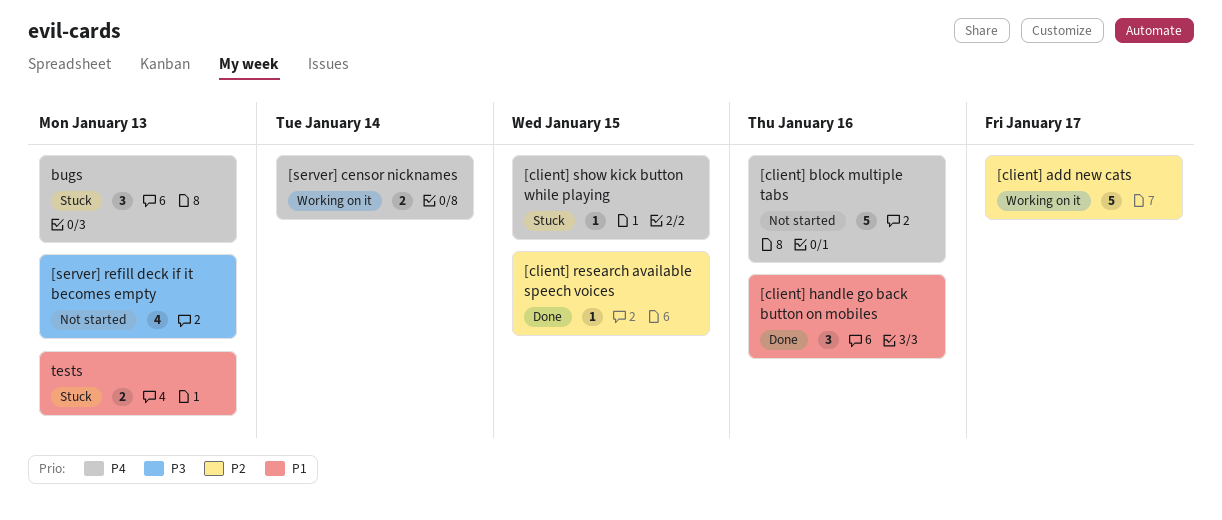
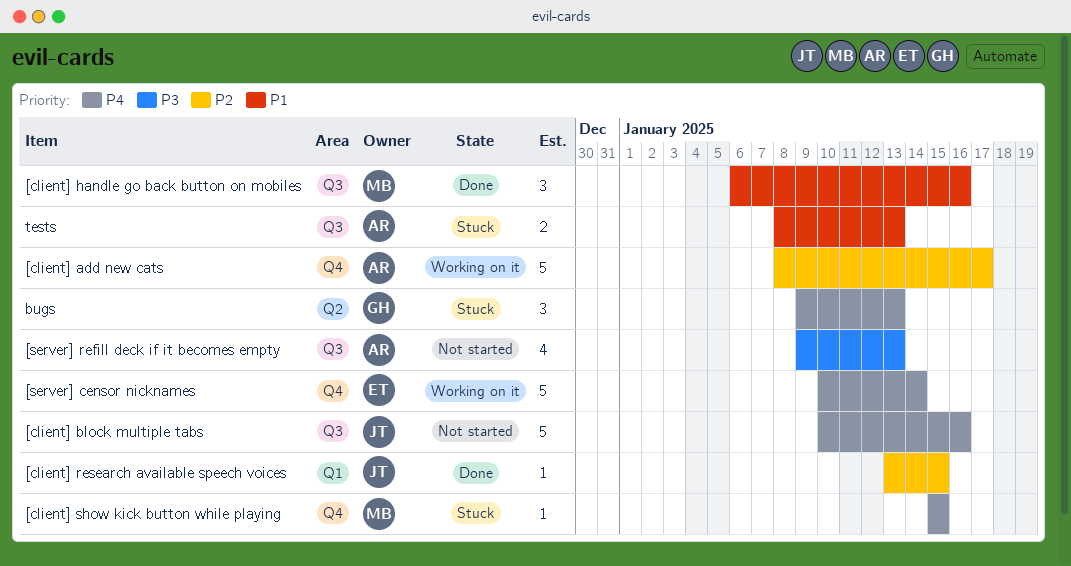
[server] censor nicknames, estimate: 2 -> 5

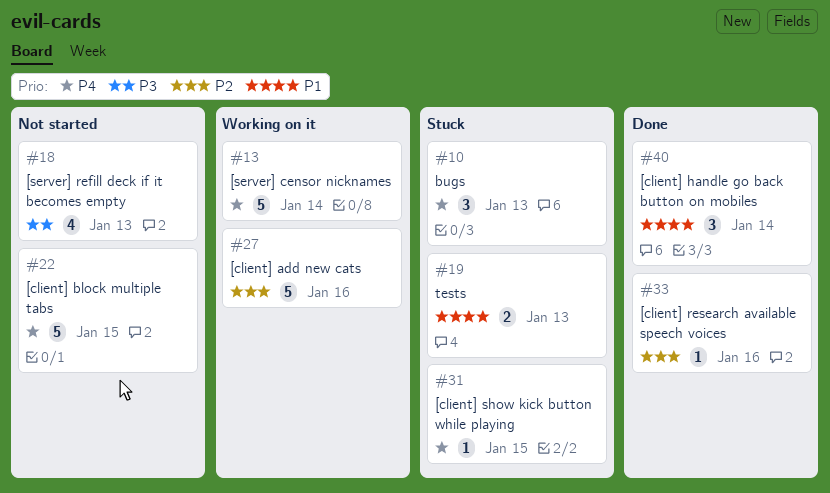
[client] add new cats, due: Jan 17 -> Jan 16
[client] block multiple tabs, due: Jan 16 -> Jan 15
[client] handle go back button on mobiles, due: Jan 16 -> Jan 14
[client] research available speech voices, due: Jan 15 -> Jan 16

